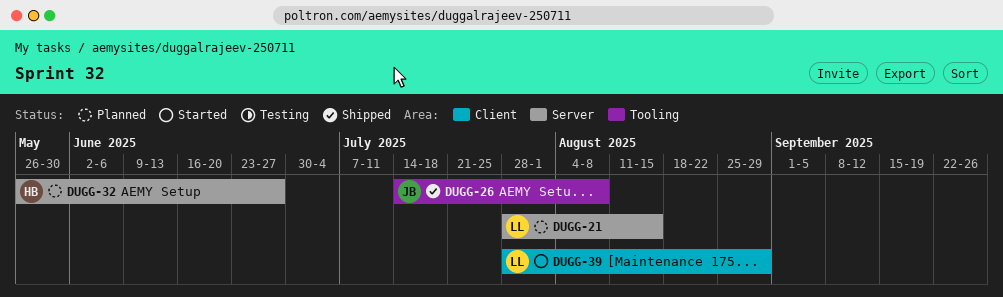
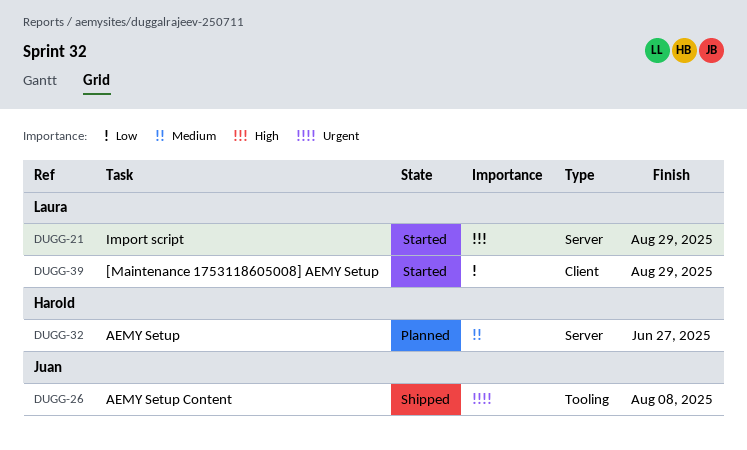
DUGG-21, status: Planned -> Started
DUGG-21, due: Aug 15 -> Aug 29

